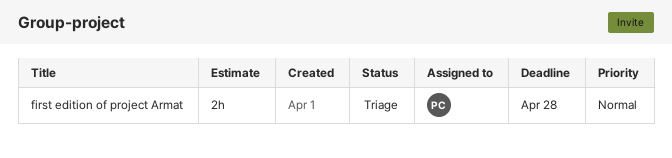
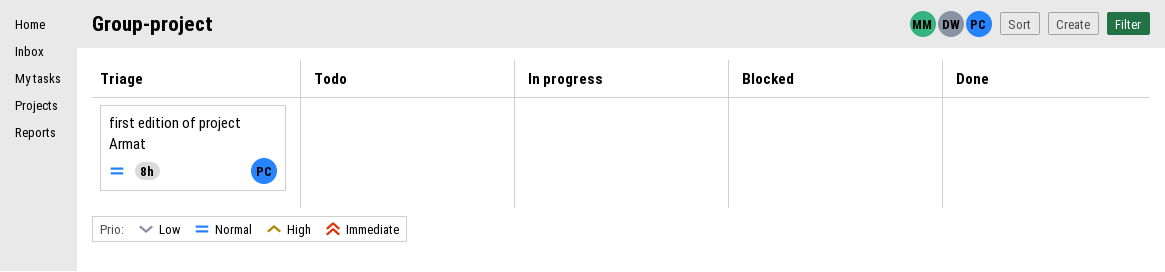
first edition of project Armat, estimate: 2h -> 8h

